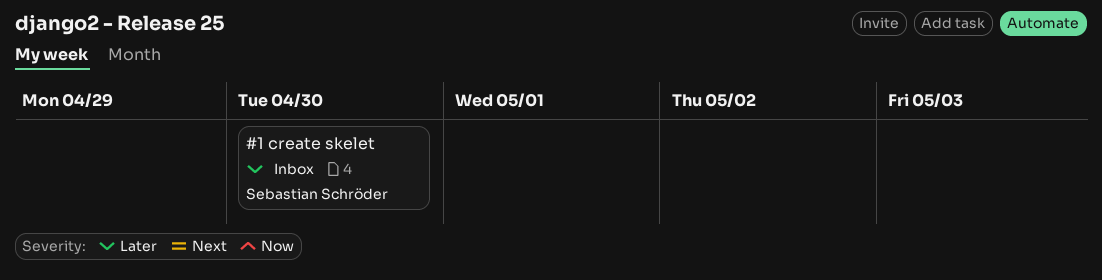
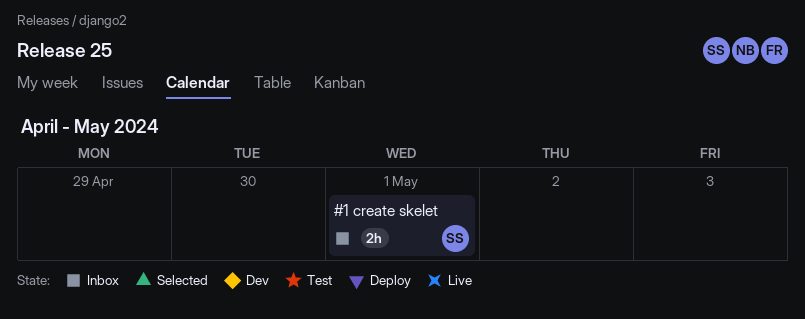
#1 create skelet, due: Apr 30 -> May 1

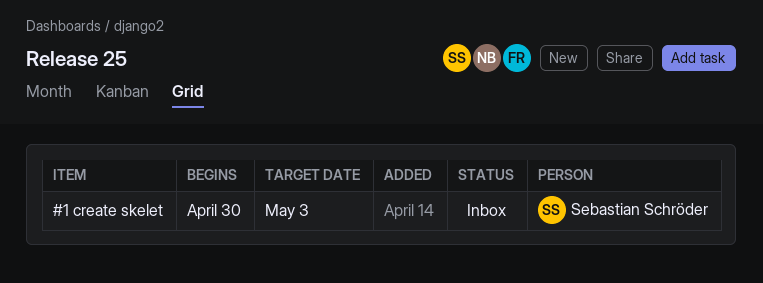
#1 create skelet, due: May 1 -> May 3

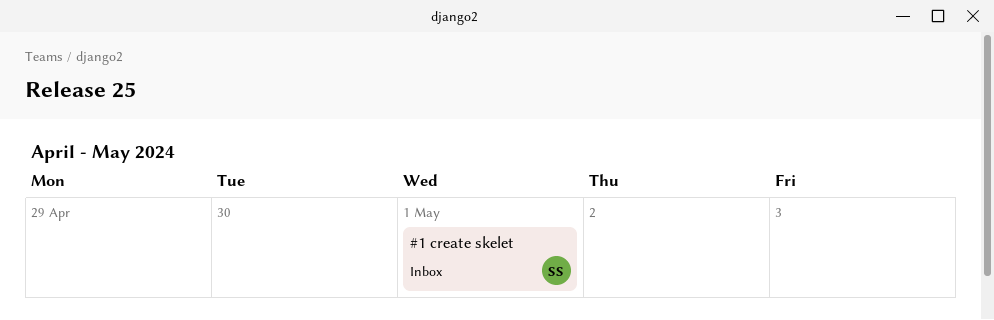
#1 create skelet, due: May 3 -> May 1

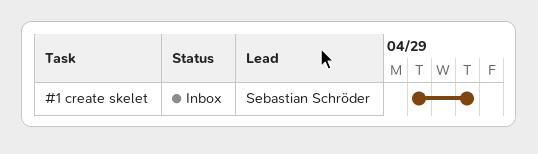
#1 create skelet, due: May 1 -> May 2

